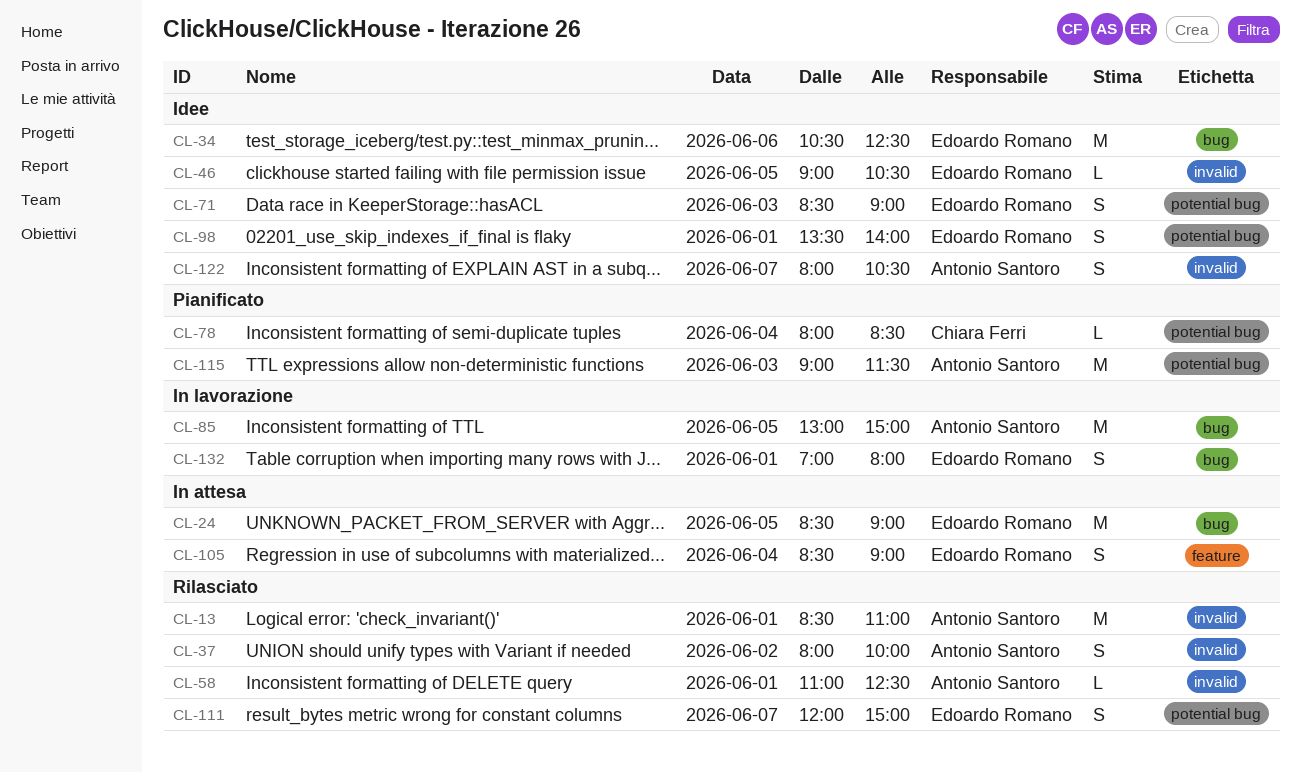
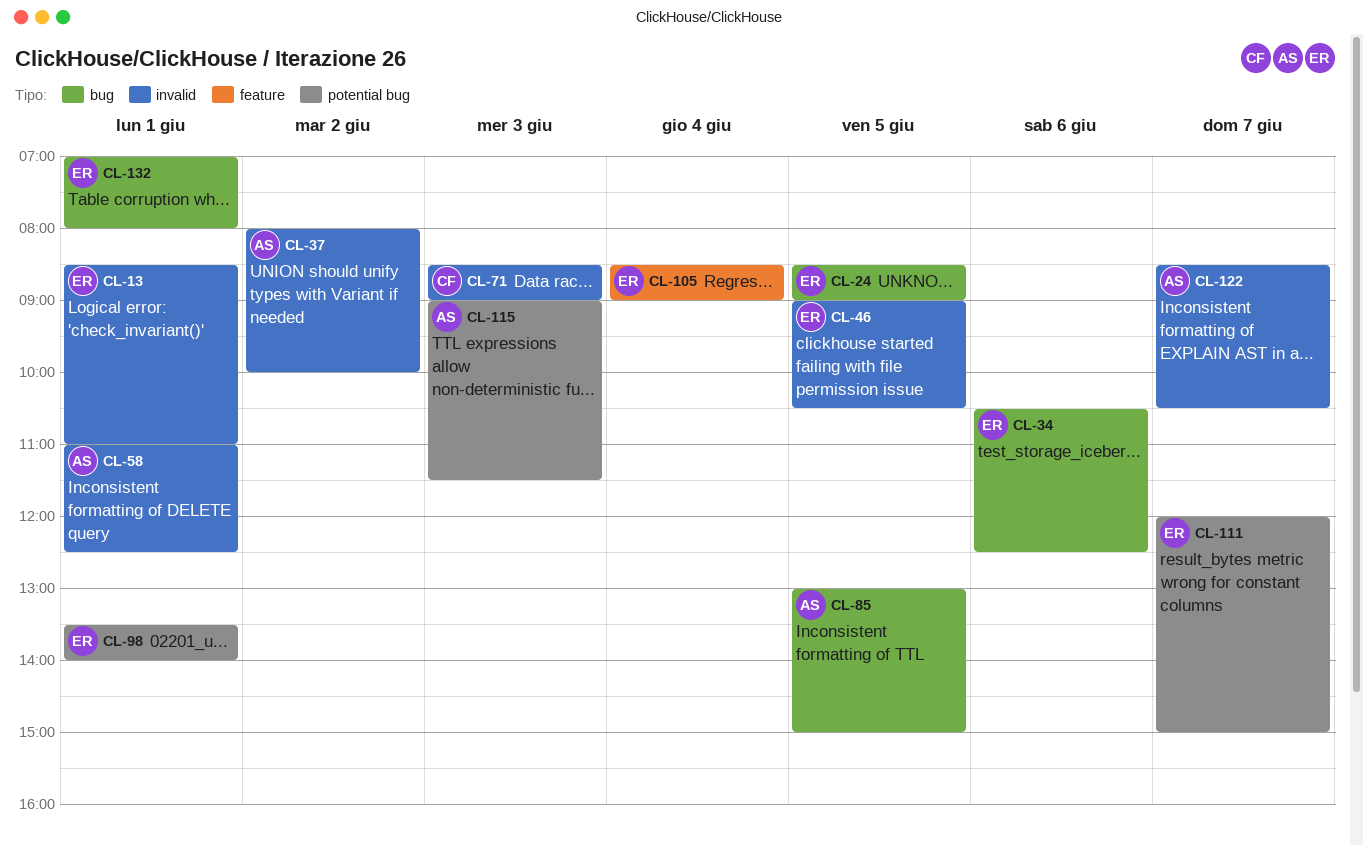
CL-13, owner: Antonio Santoro -> Edoardo Romano
CL-71, owner: Edoardo Romano -> Chiara Ferri
CL-71, label: potential bug -> invalid
CL-78: present -> none
CL-122, begins: 08:00 -> 08:30

